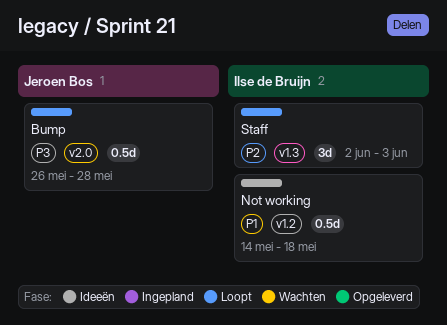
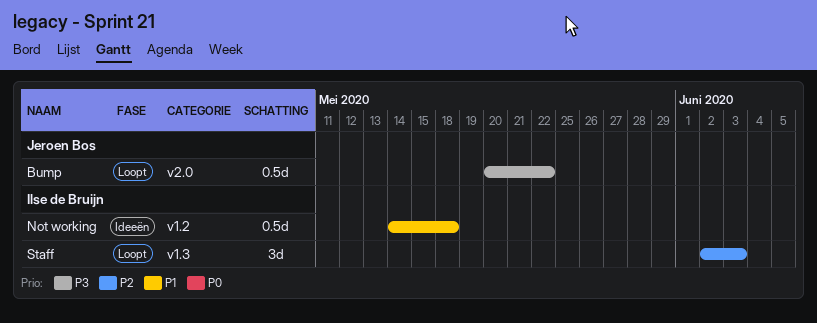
Bump, start: May 26 -> May 20
Bump, due: May 28 -> May 22

